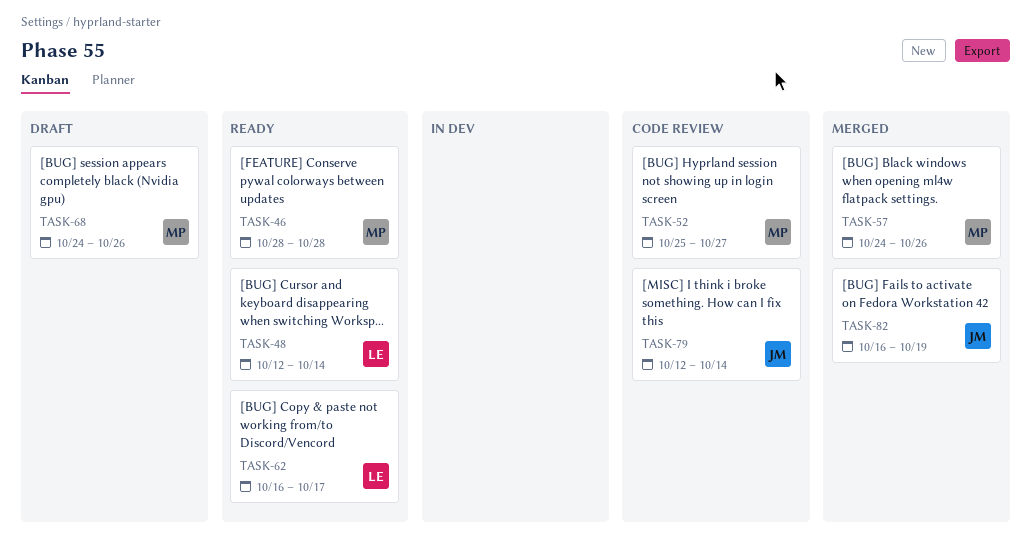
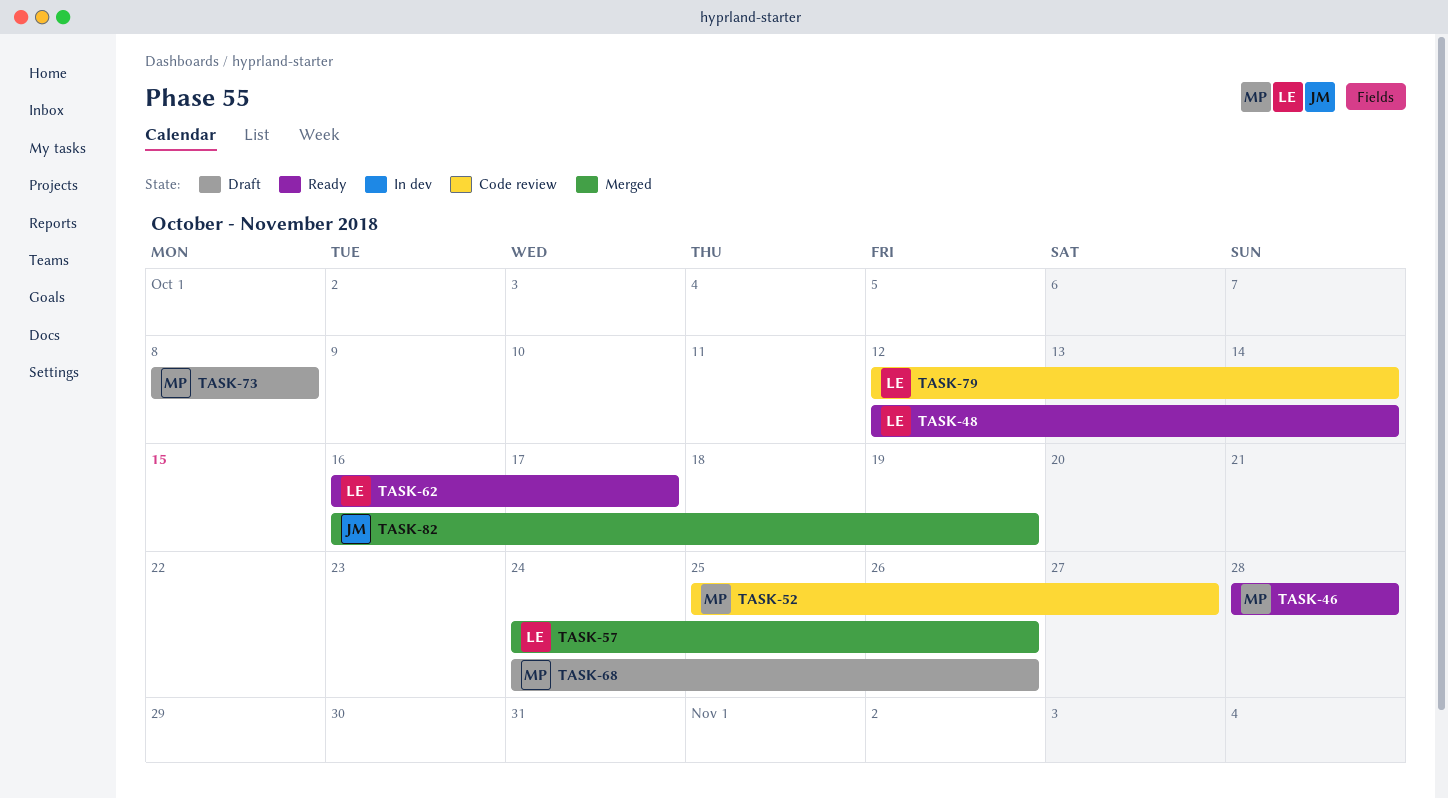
TASK-57, owner: MP -> LE
TASK-73: none -> present
TASK-79, owner: JM -> LE

